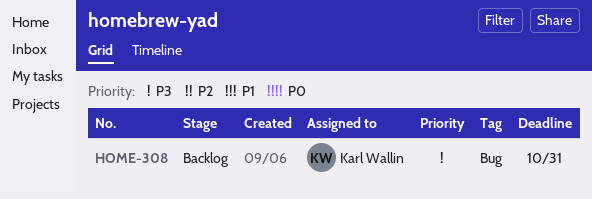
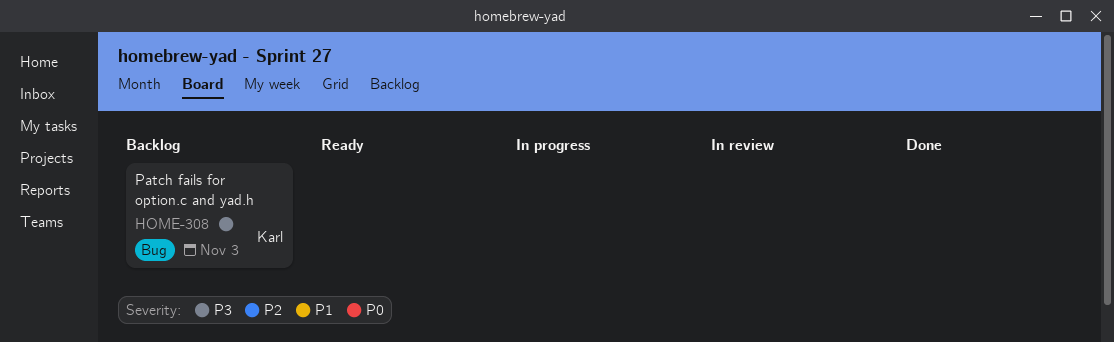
HOME-308, due: Oct 31 -> Nov 3

